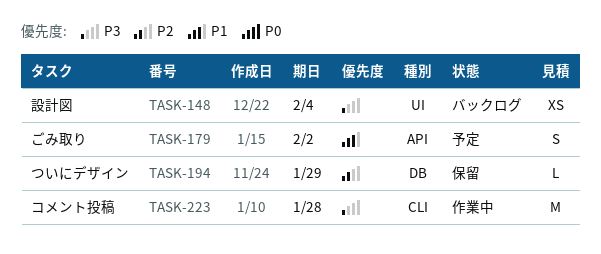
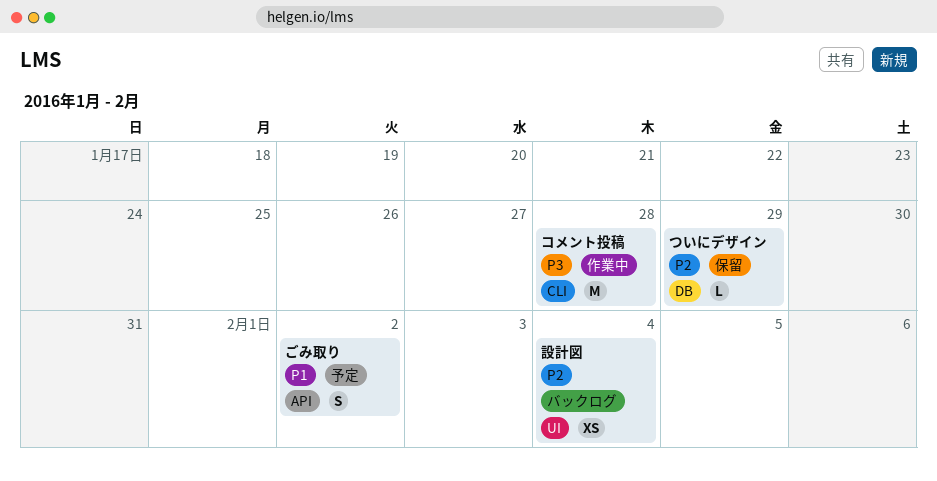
設計図, priority: P3 -> P2

